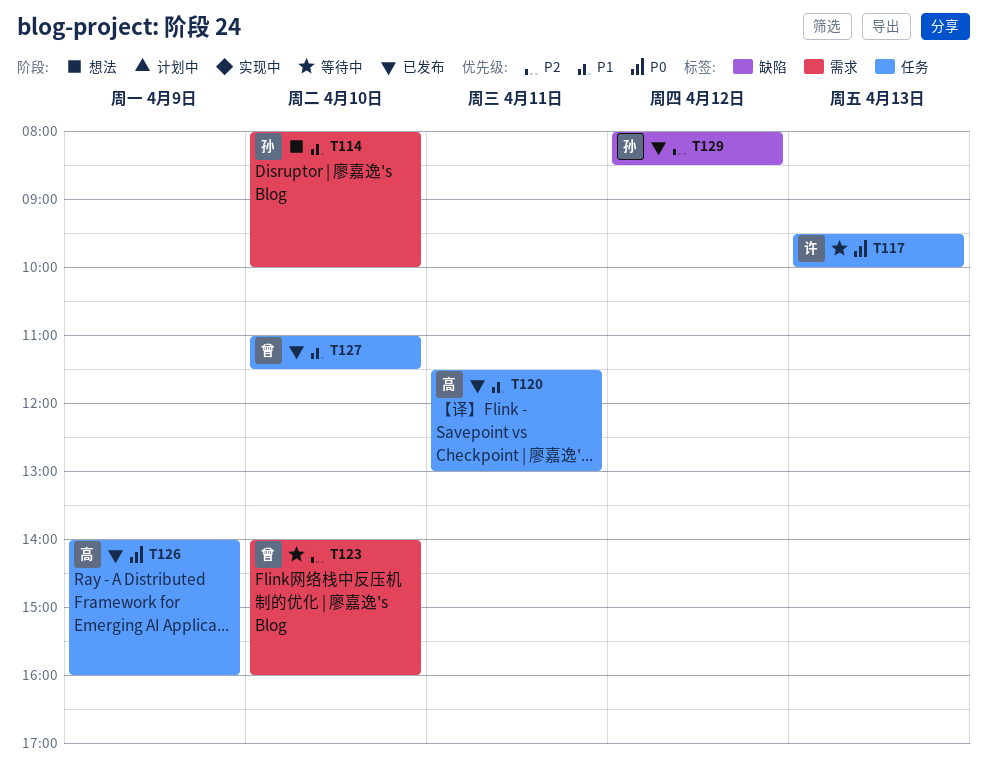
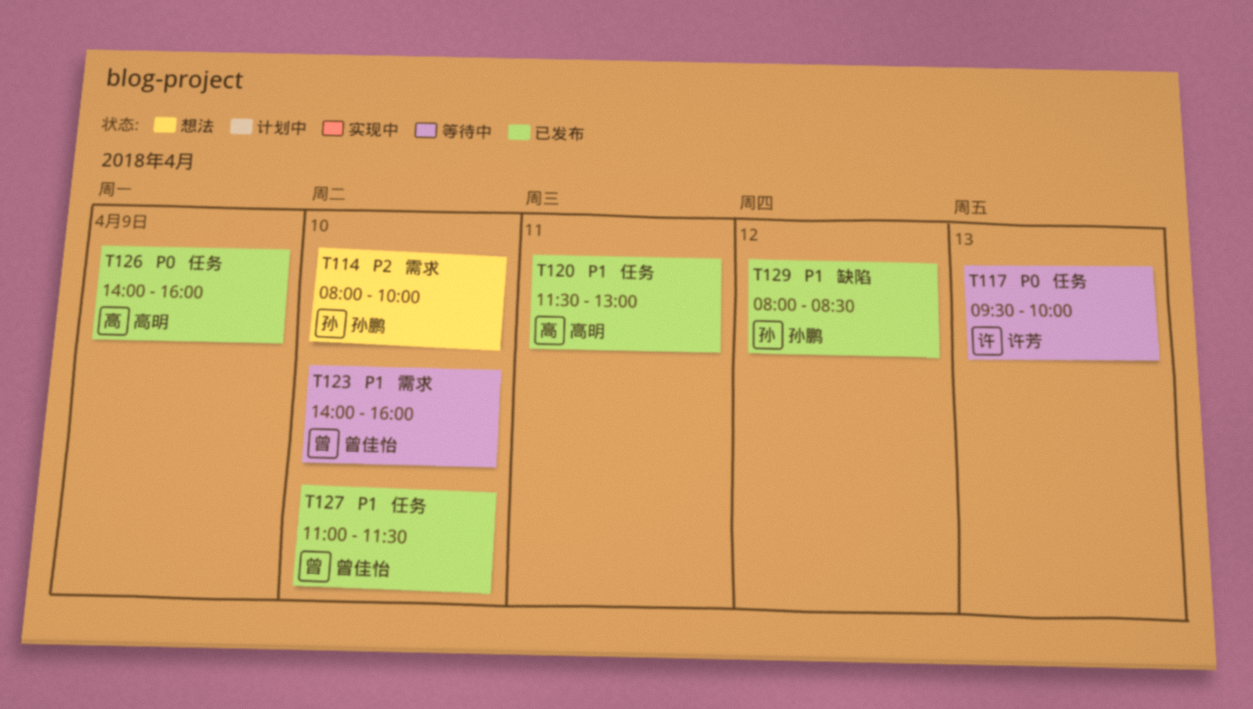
T114, priority: P1 -> P2
T123, priority: P2 -> P1
T129, priority: P2 -> P1

